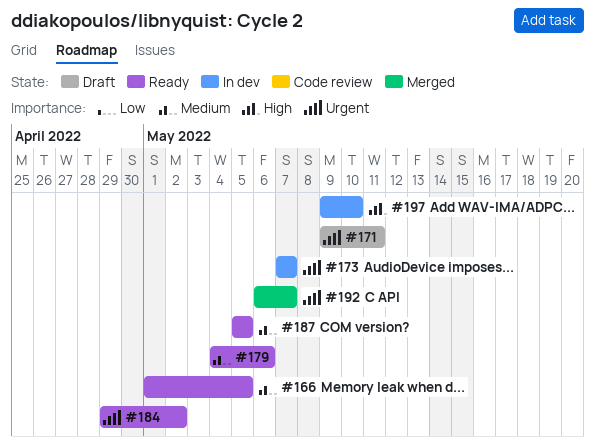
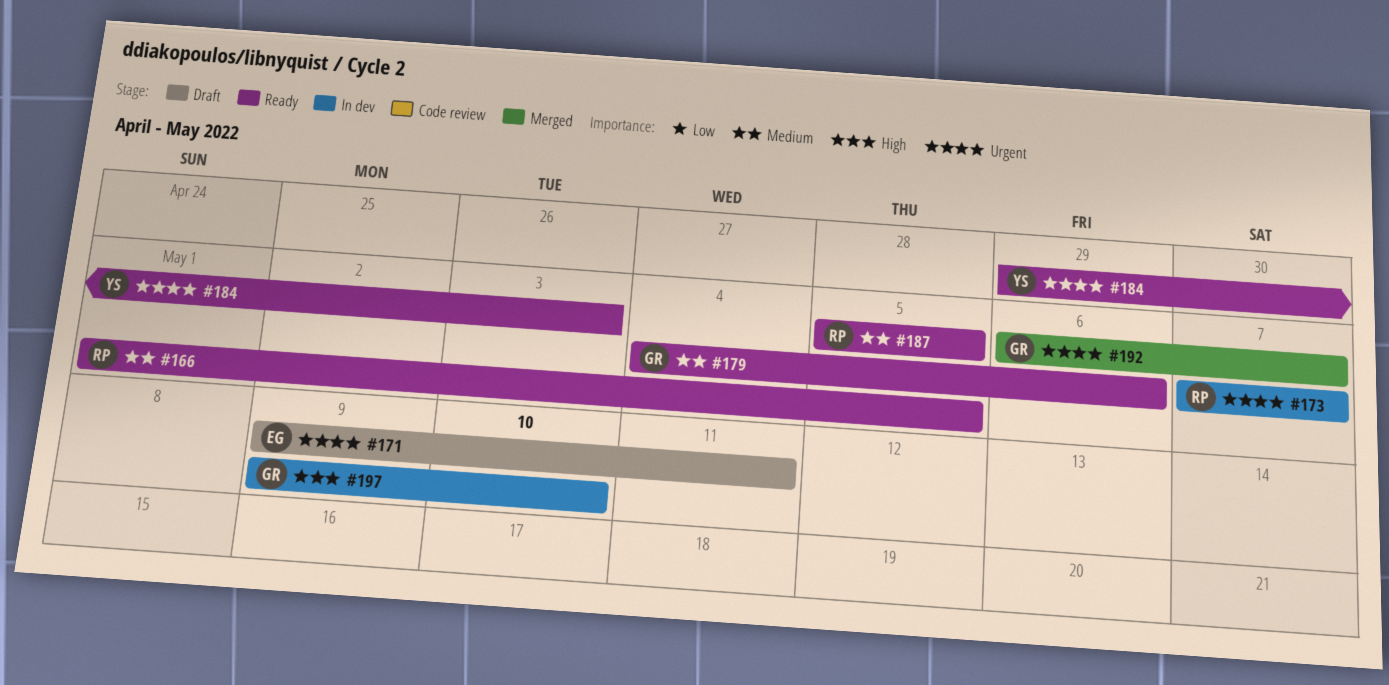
#184, due: May 2 -> May 3

